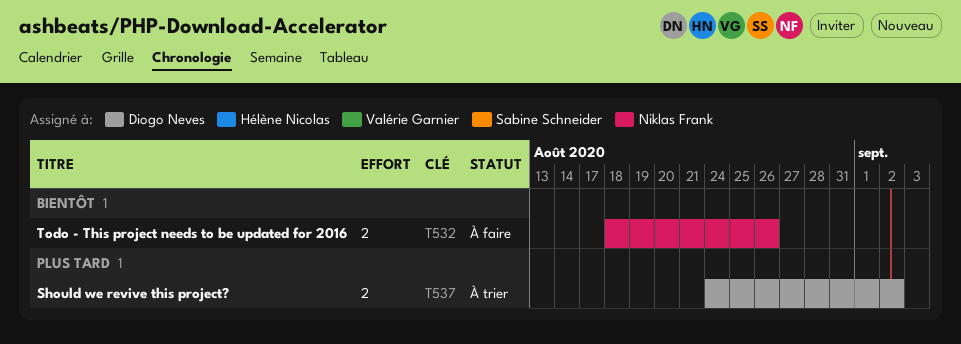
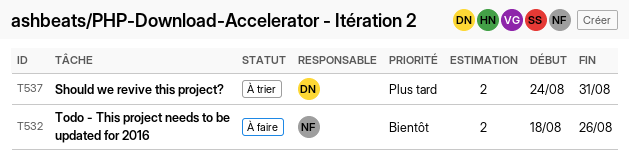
T537, due: Sep 2 -> Aug 31

